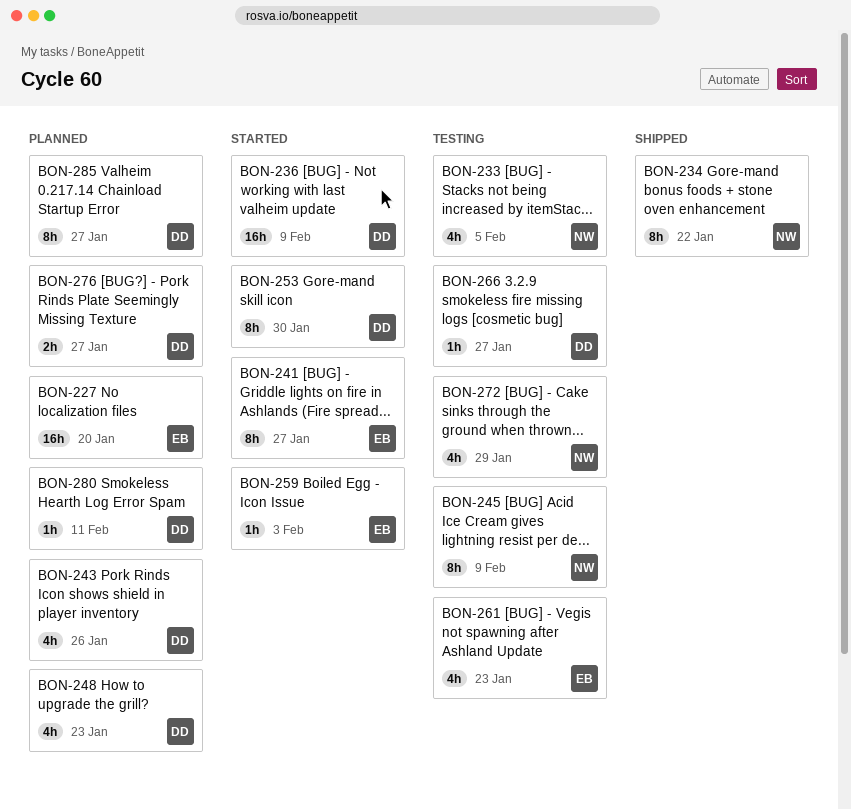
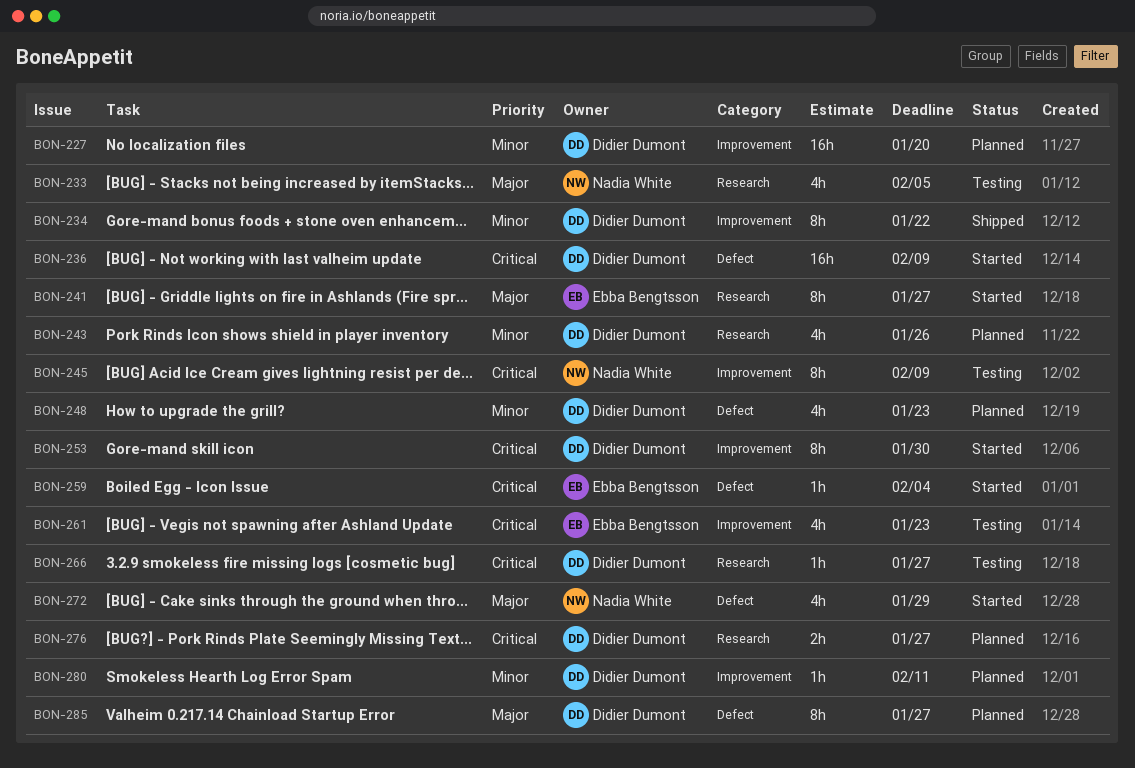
BON-227, owner: Ebba Bengtsson -> Didier Dumont
BON-234, owner: Nadia White -> Didier Dumont
BON-259, due: Feb 3 -> Feb 4
BON-272, status: Testing -> Started

